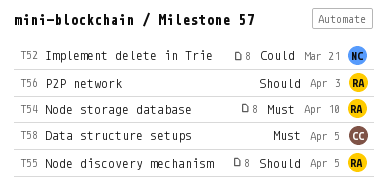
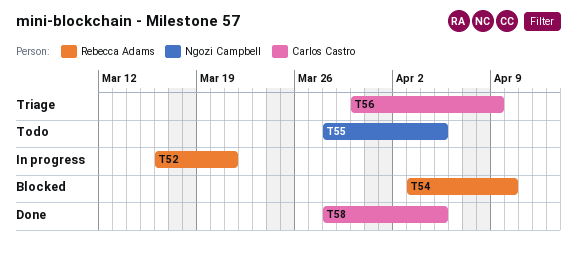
T52, owner: Ngozi Campbell -> Rebecca Adams
T55, owner: Rebecca Adams -> Ngozi Campbell
T56, owner: Rebecca Adams -> Carlos Castro
T56, due: Apr 3 -> Apr 9

